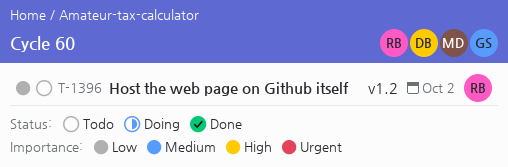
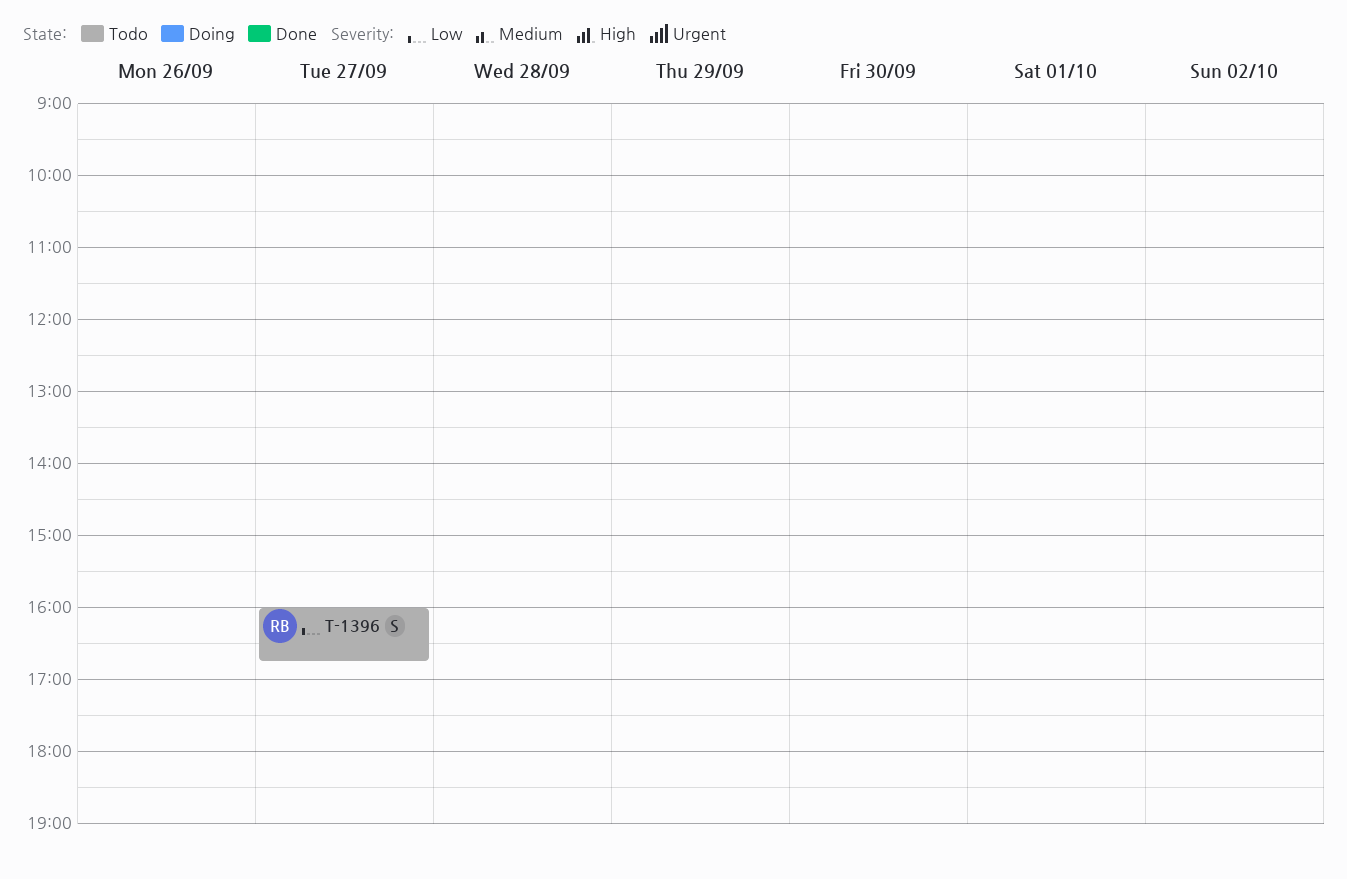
T-1396, day: Oct 2 -> Sep 27

